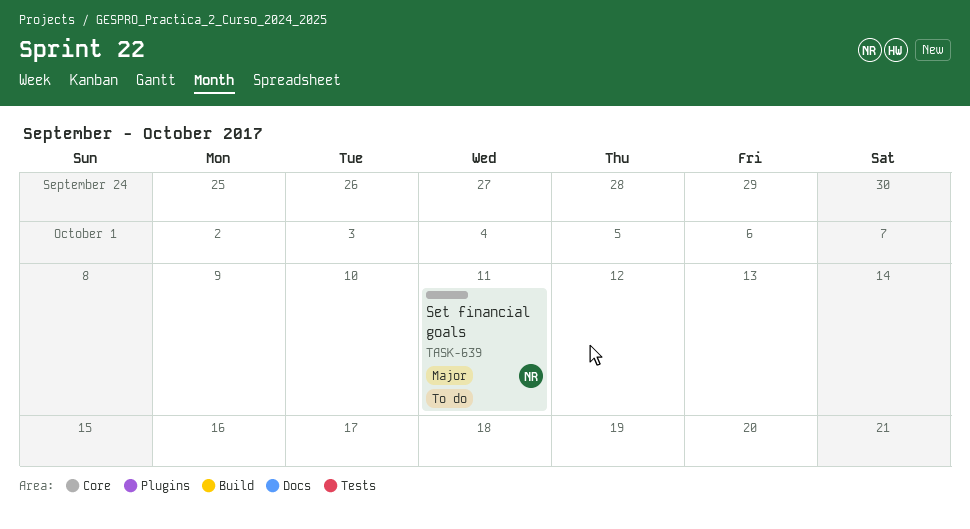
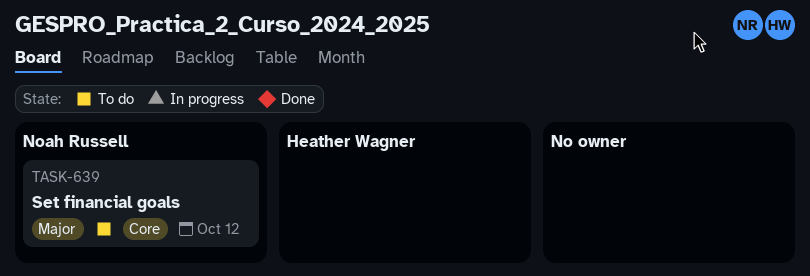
TASK-639, due: Oct 11 -> Oct 12

